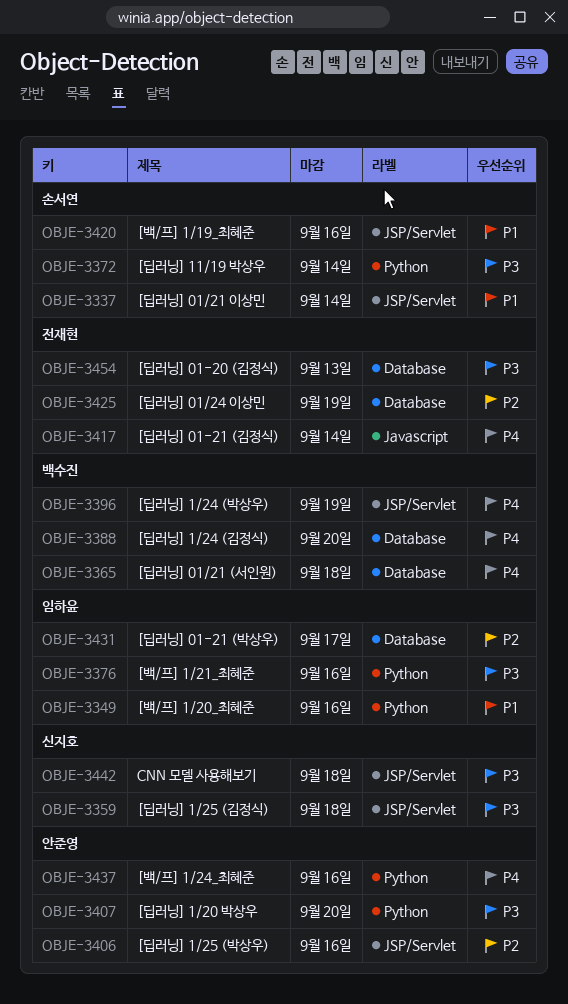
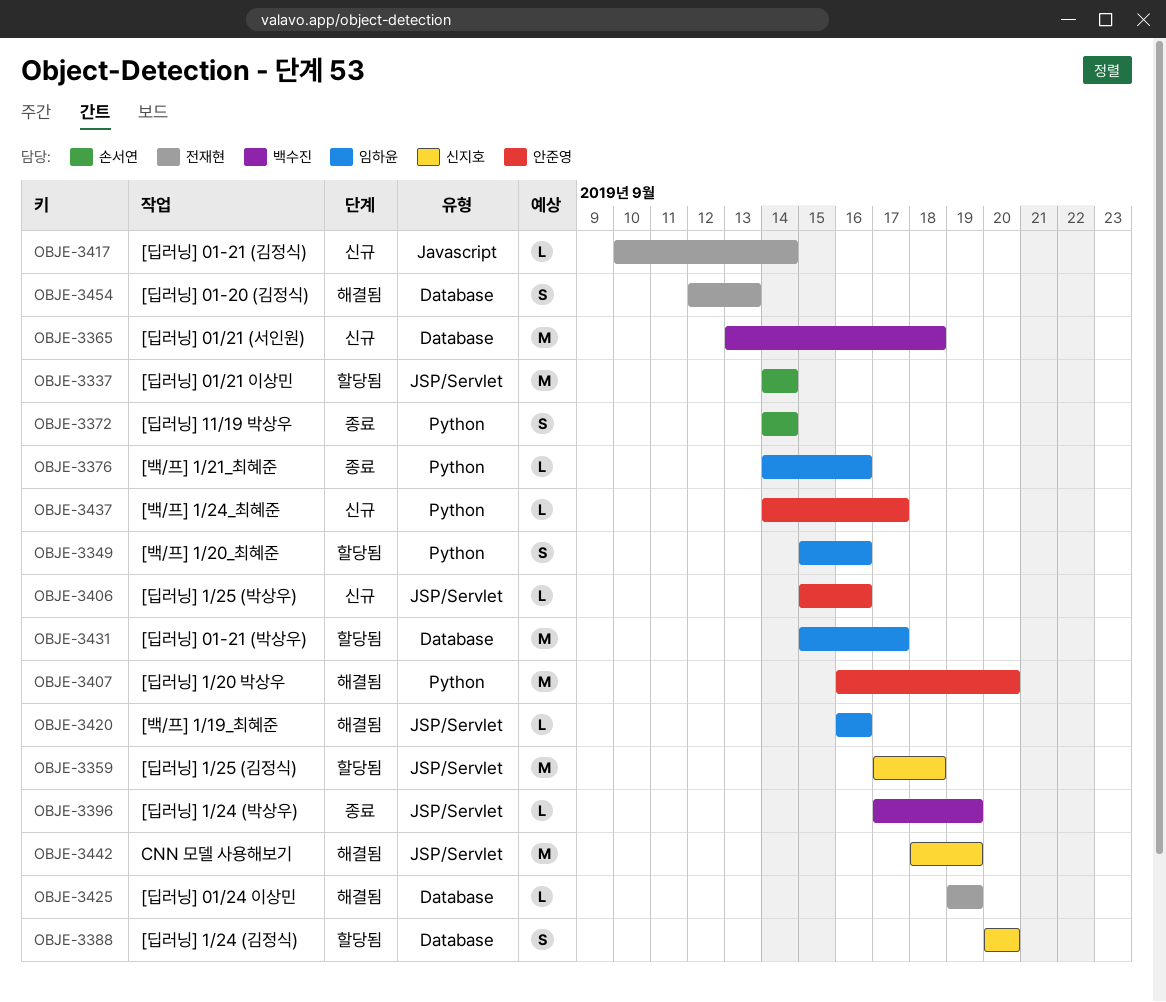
OBJE-3388, owner: 백수진 -> 신지호
OBJE-3420, owner: 손서연 -> 임하윤
OBJE-3437, due: Sep 16 -> Sep 17
OBJE-3442, due: Sep 18 -> Sep 19

